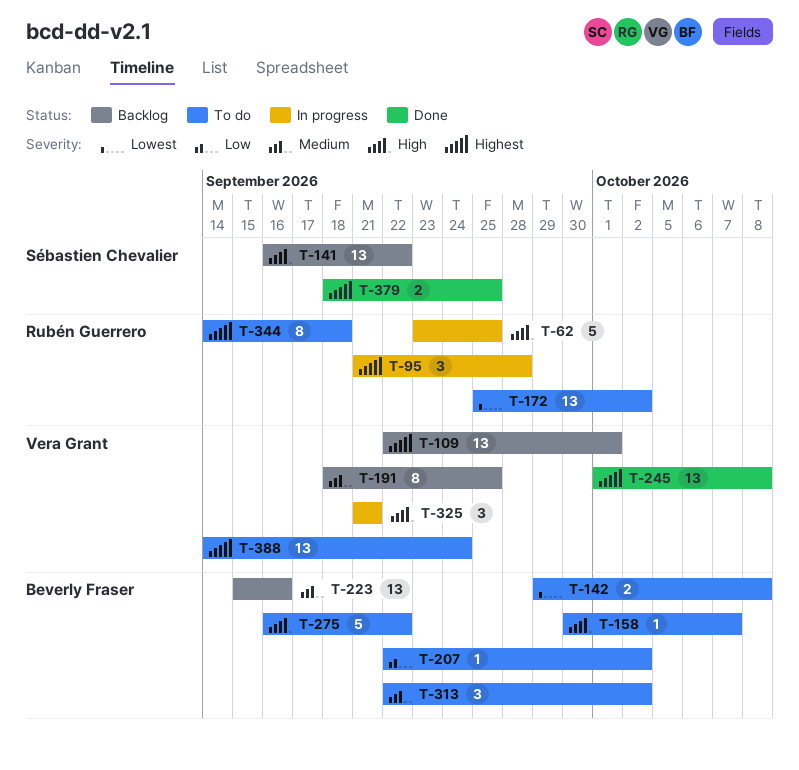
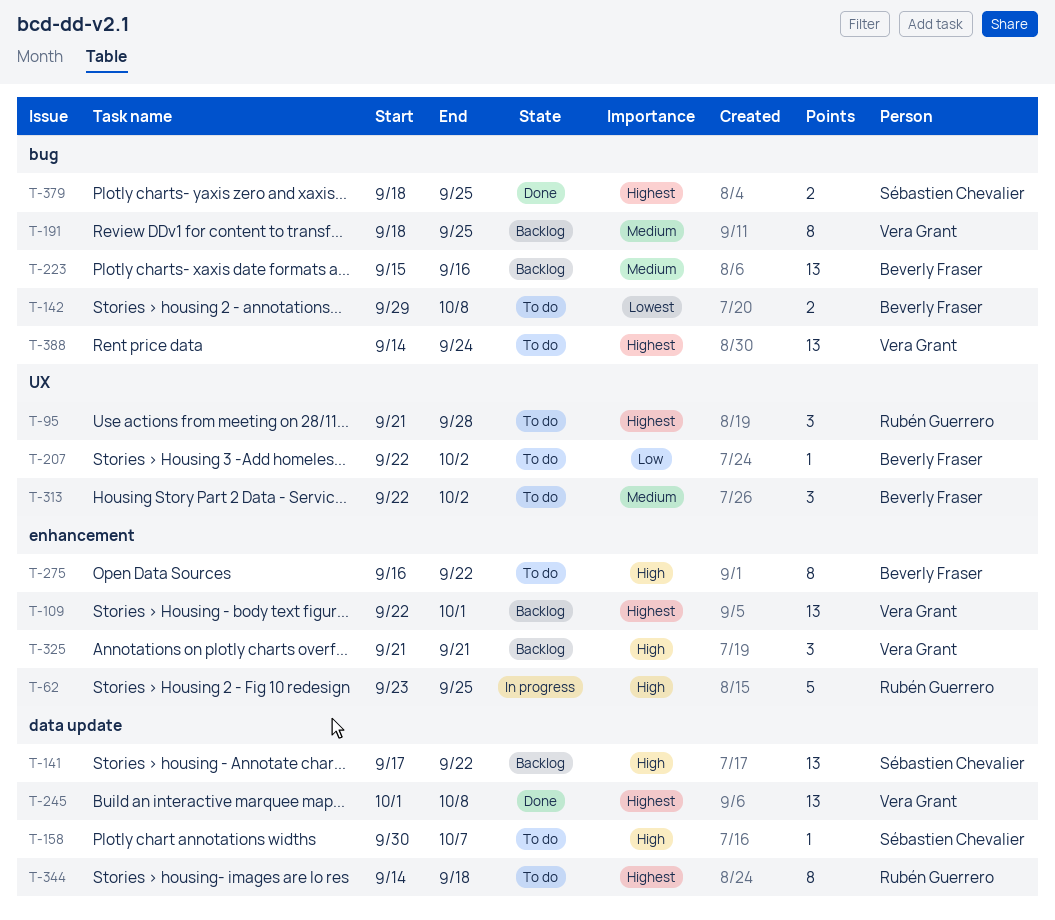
T-95, status: In progress -> To do
T-141, start: Sep 16 -> Sep 17
T-158, owner: Beverly Fraser -> Sébastien Chevalier
T-172: present -> none
T-275, estimate: 5 -> 8
T-325, status: In progress -> Backlog

